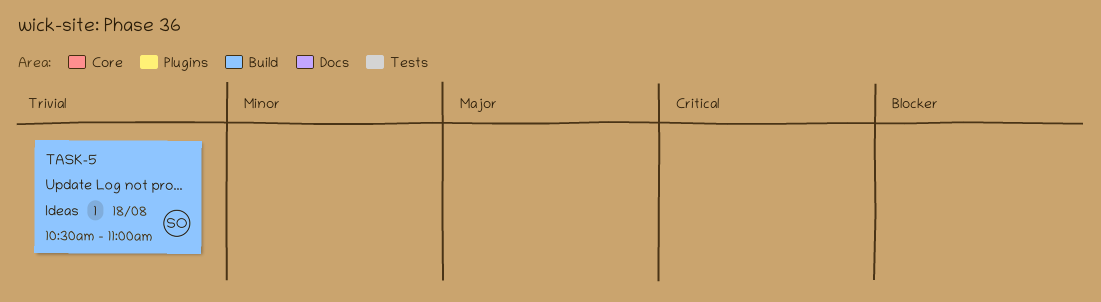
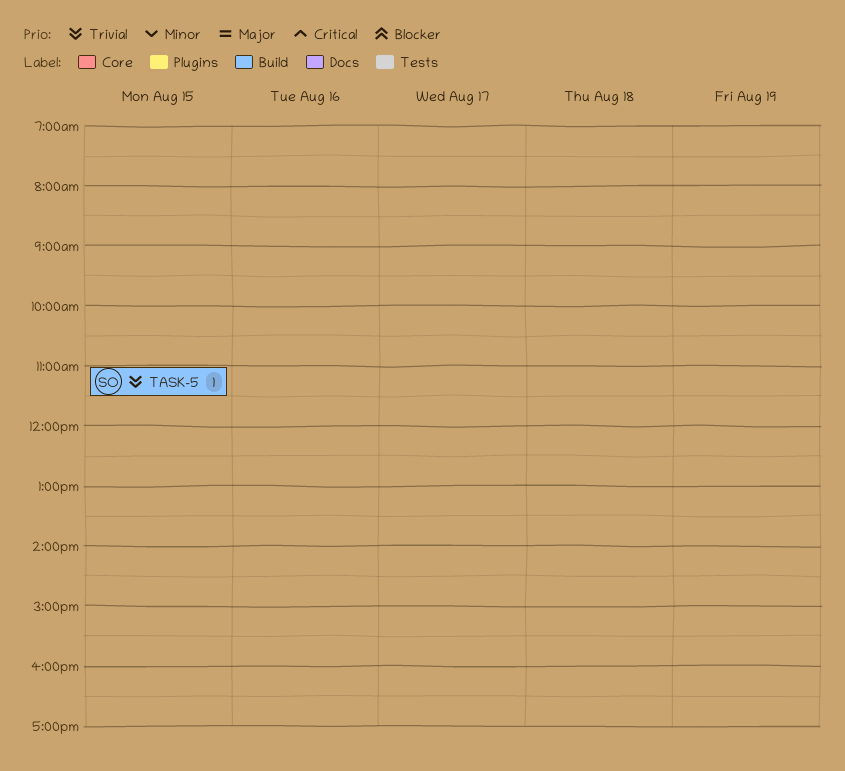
TASK-5, day: Aug 18 -> Aug 15
TASK-5, begins: 10:30 -> 11:00
TASK-5, ends: 11:00 -> 11:30

